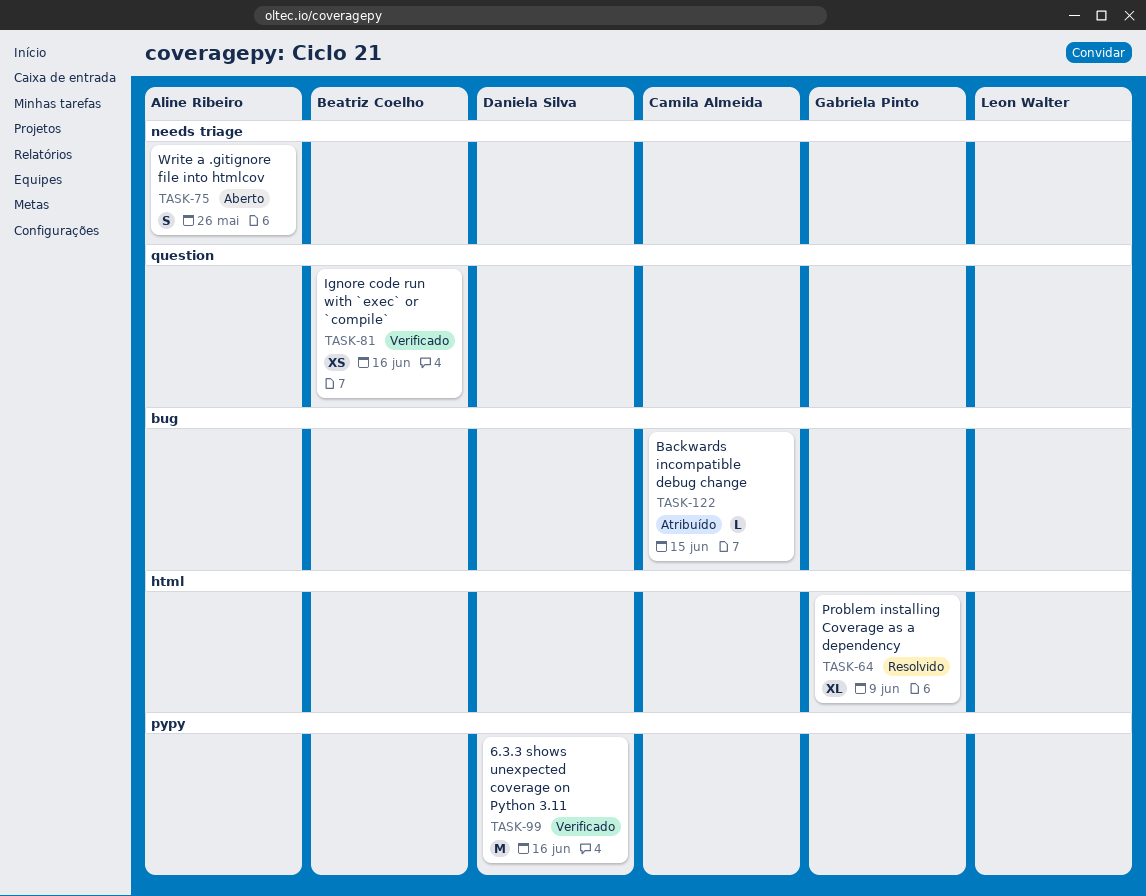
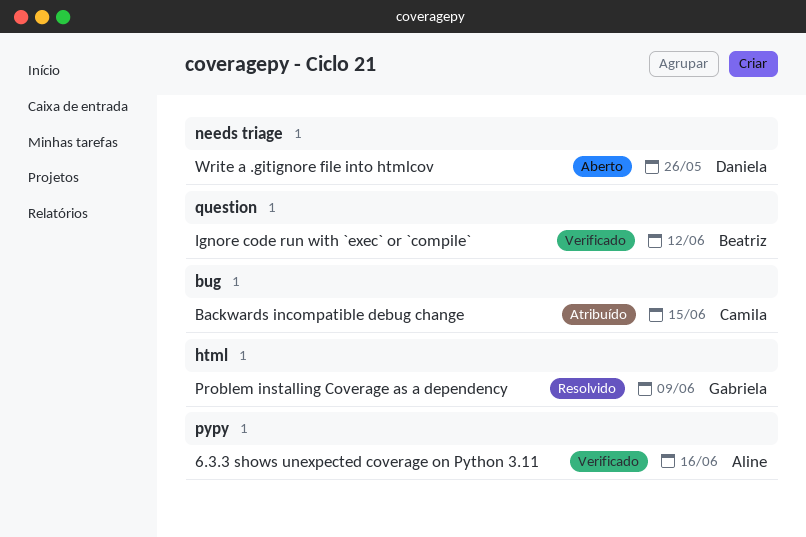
6.3.3 shows unexpected coverage on Python 3.11, owner: Daniela Silva -> Aline Ribeiro
Ignore code run with `exec` or `compile`, due: Jun 16 -> Jun 12
Write a .gitignore file into htmlcov, owner: Aline Ribeiro -> Daniela Silva

